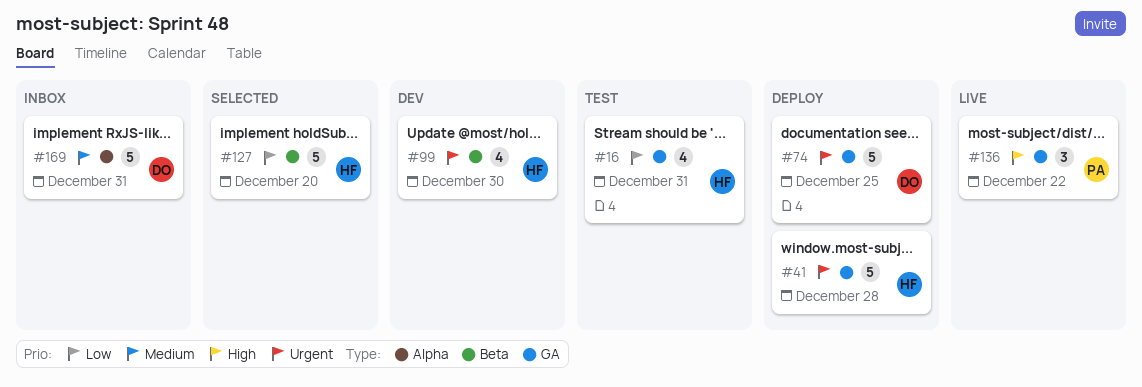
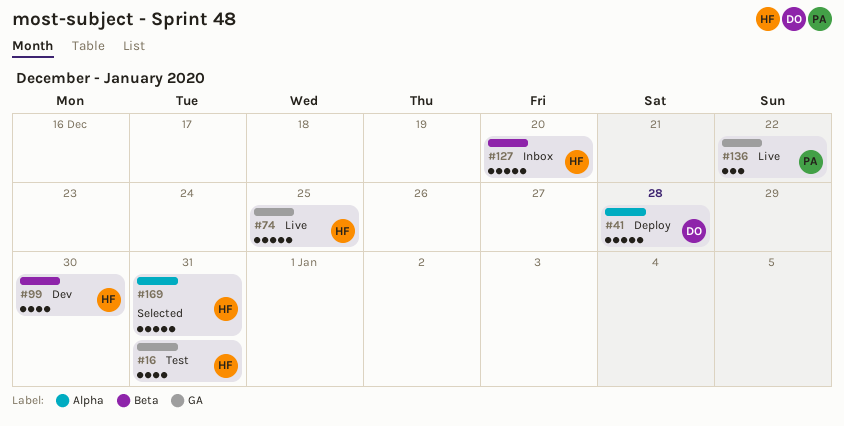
#41, owner: HF -> DO
#41, label: GA -> Alpha
#74, status: Deploy -> Live
#74, owner: DO -> HF
#127, status: Selected -> Inbox
#169, status: Inbox -> Selected
#169, owner: DO -> HF

